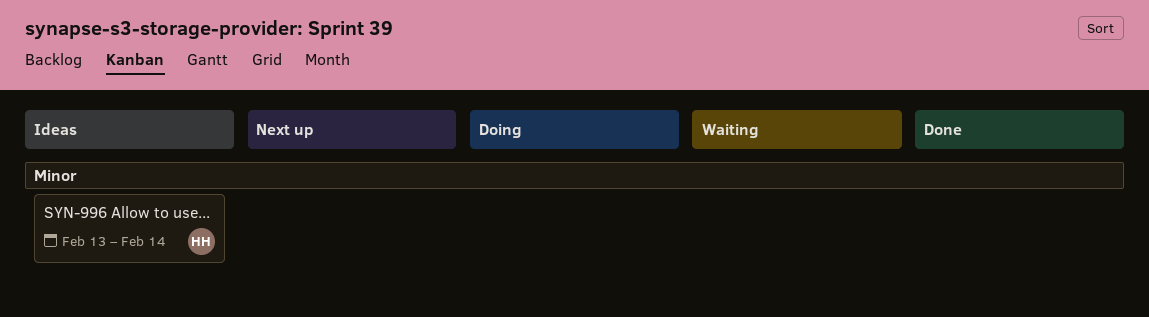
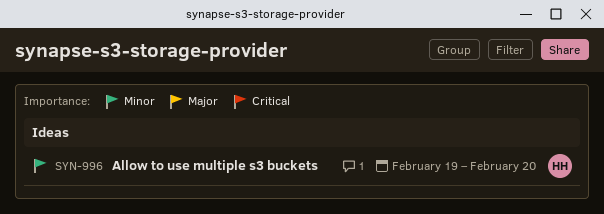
SYN-996, start: Feb 13 -> Feb 19
SYN-996, due: Feb 14 -> Feb 20

